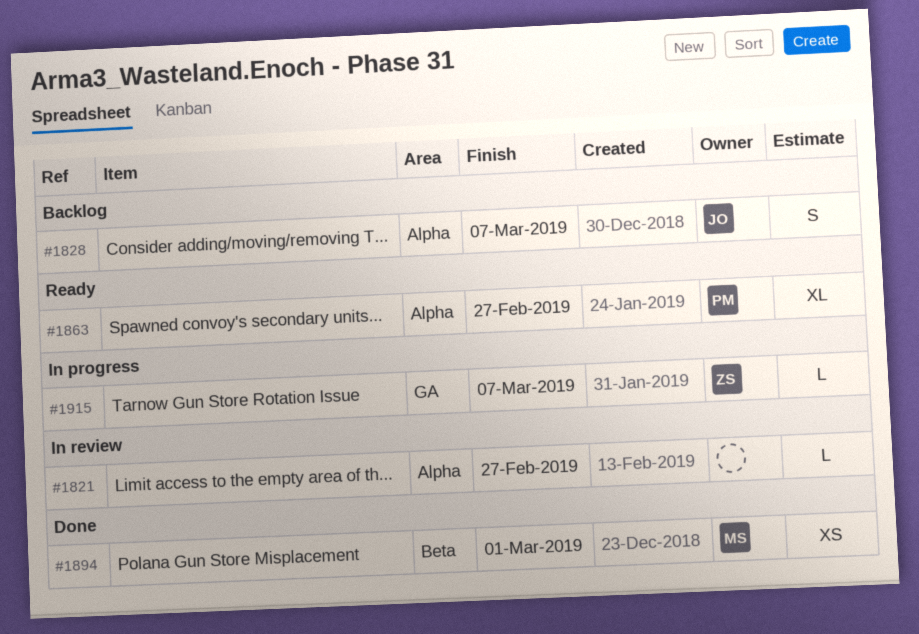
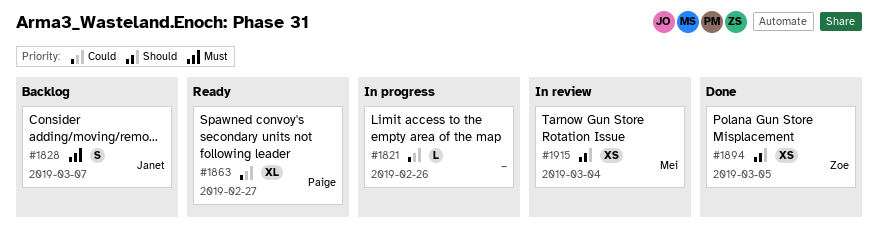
#1821, status: In review -> In progress
#1821, due: Feb 27 -> Feb 26
#1894, owner: Mei -> Zoe
#1894, due: Mar 1 -> Mar 5
#1915, status: In progress -> In review
#1915, owner: Zoe -> Mei
#1915, estimate: L -> XS
#1915, due: Mar 7 -> Mar 4

